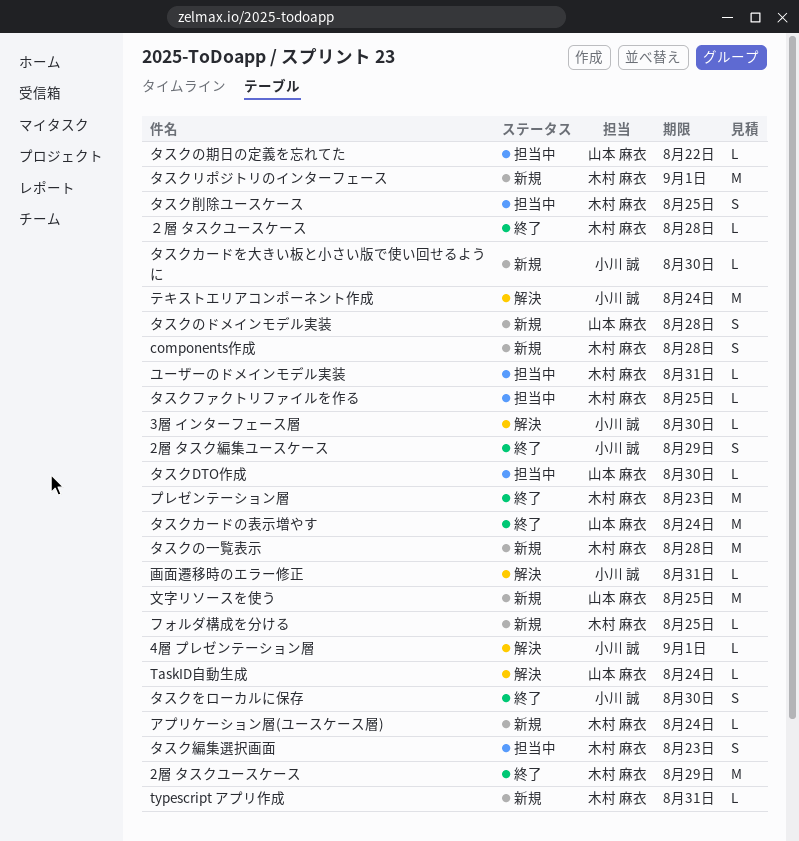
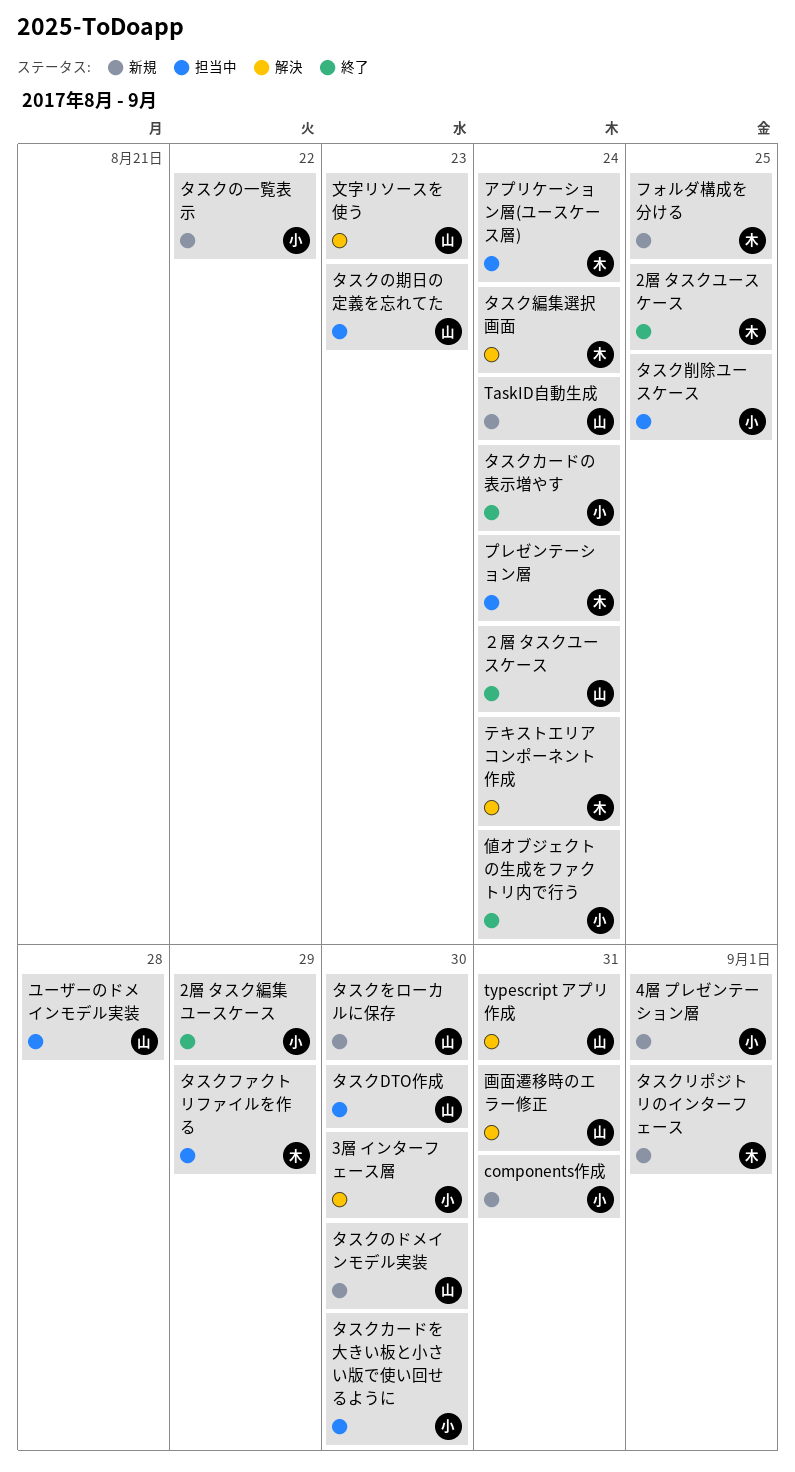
2層 タスクユースケース, due: Aug 29 -> Aug 25
4層 プレゼンテーション層, status: 解決 -> 新規
components作成, owner: 木村 麻衣 -> 小川 誠
components作成, due: Aug 28 -> Aug 31
TaskID自動生成, status: 解決 -> 新規
typescript アプリ作成, status: 新規 -> 解決
typescript アプリ作成, owner: 木村 麻衣 -> 山本 麻衣
アプリケーション層(ユースケース層), status: 新規 -> 担当中
タスクのドメインモデル実装, due: Aug 28 -> Aug 30
タスクの一覧表示, owner: 木村 麻衣 -> 小川 誠
タスクの一覧表示, due: Aug 28 -> Aug 22
タスクの期日の定義を忘れてた, due: Aug 22 -> Aug 23
タスクをローカルに保存, status: 終了 -> 新規
タスクをローカルに保存, owner: 小川 誠 -> 山本 麻衣
タスクカードの表示増やす, owner: 山本 麻衣 -> 小川 誠
タスクカードを大きい板と小さい版で使い回せるように, status: 新規 -> 担当中
タスクファクトリファイルを作る, due: Aug 25 -> Aug 29
タスク削除ユースケース, owner: 木村 麻衣 -> 小川 誠
タスク編集選択画面, status: 担当中 -> 解決
タスク編集選択画面, due: Aug 23 -> Aug 24
テキストエリアコンポーネント作成, owner: 小川 誠 -> 木村 麻衣
プレゼンテーション層, status: 終了 -> 担当中
プレゼンテーション層, due: Aug 23 -> Aug 24
ユーザーのドメインモデル実装, owner: 木村 麻衣 -> 山本 麻衣
ユーザーのドメインモデル実装, due: Aug 31 -> Aug 28
値オブジェクトの生成をファクトリ内で行う: none -> present
文字リソースを使う, status: 新規 -> 解決
文字リソースを使う, due: Aug 25 -> Aug 23
画面遷移時のエラー修正, owner: 小川 誠 -> 山本 麻衣
２層 タスクユースケース, owner: 木村 麻衣 -> 山本 麻衣
２層 タスクユースケース, due: Aug 28 -> Aug 24

